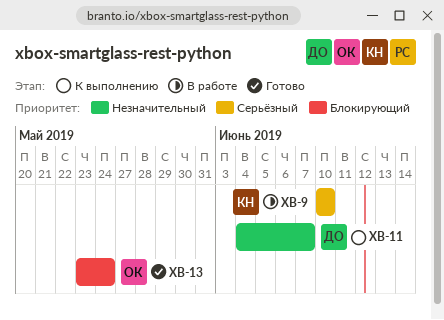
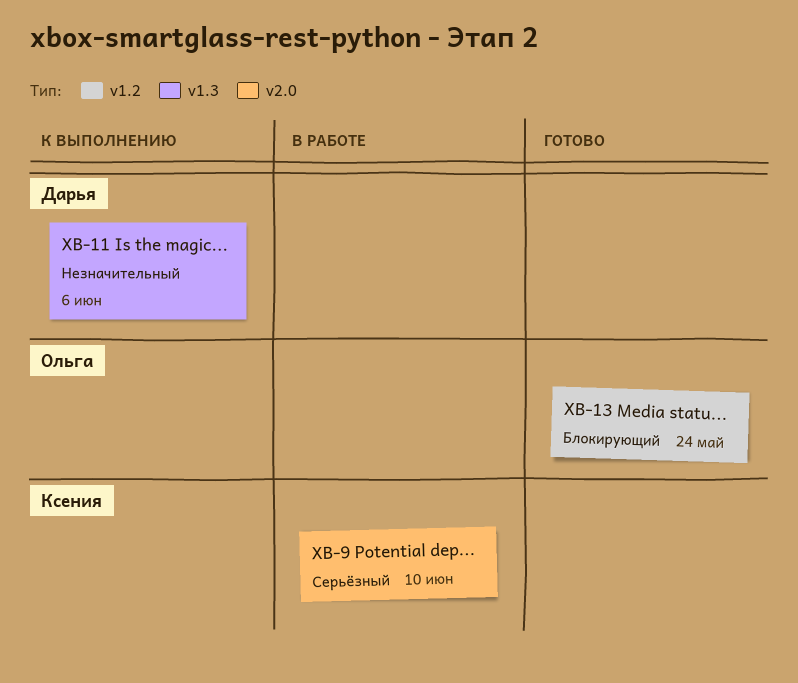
XB-11, due: Jun 7 -> Jun 6

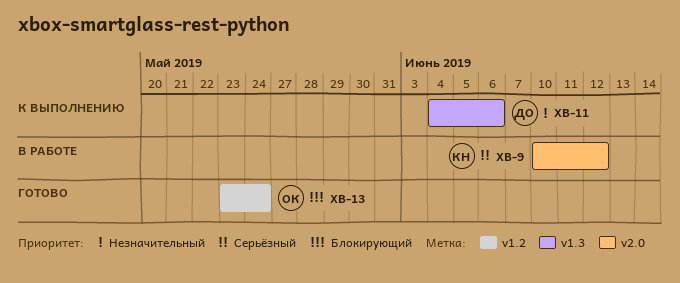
XB-9, due: Jun 10 -> Jun 12

